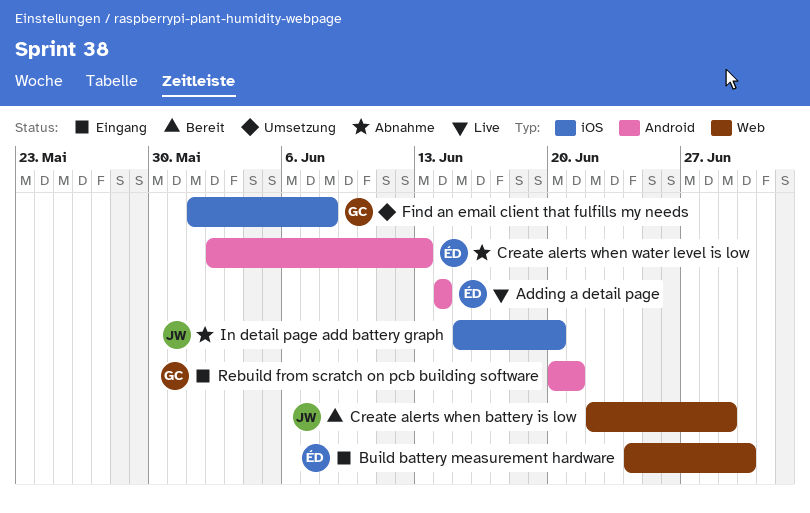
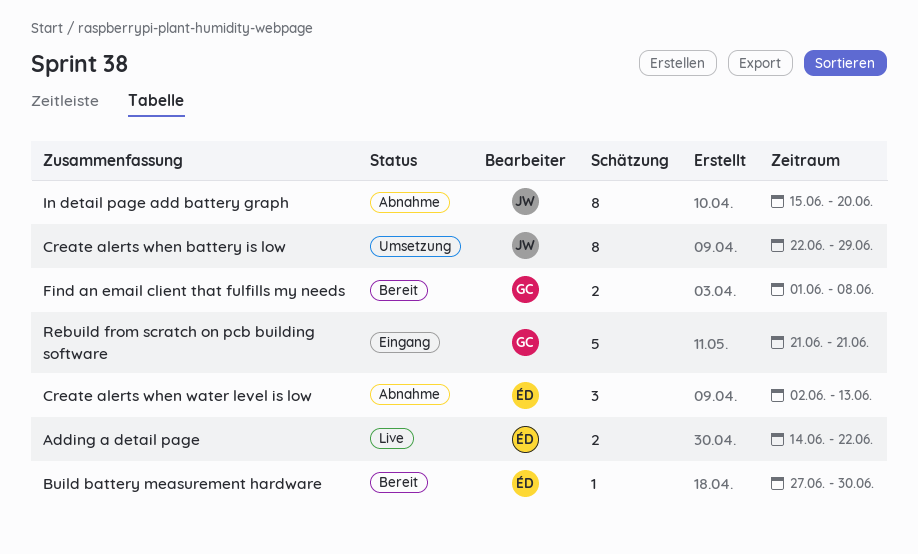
Adding a detail page, due: Jun 14 -> Jun 22
Build battery measurement hardware, status: Eingang -> Bereit
Build battery measurement hardware, start: Jun 24 -> Jun 27
Create alerts when battery is low, status: Bereit -> Umsetzung
Find an email client that fulfills my needs, status: Umsetzung -> Bereit
Rebuild from scratch on pcb building software, start: Jun 20 -> Jun 21

